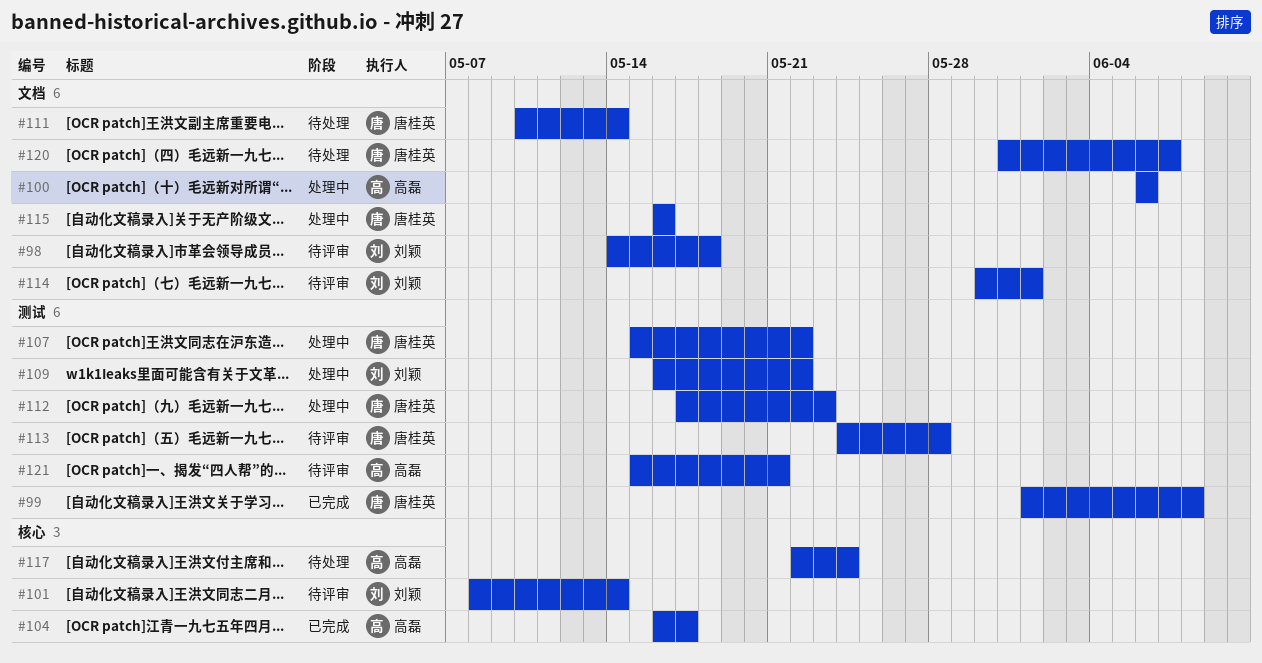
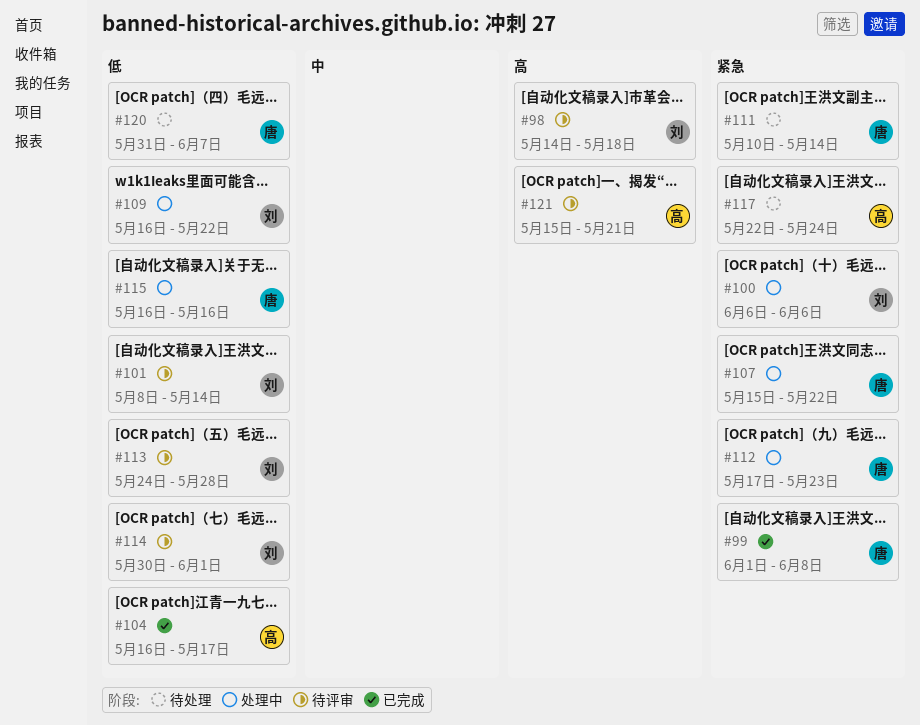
#100, owner: 高磊 -> 刘颖
#113, owner: 唐桂英 -> 刘颖

